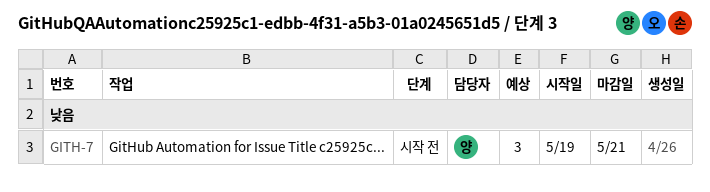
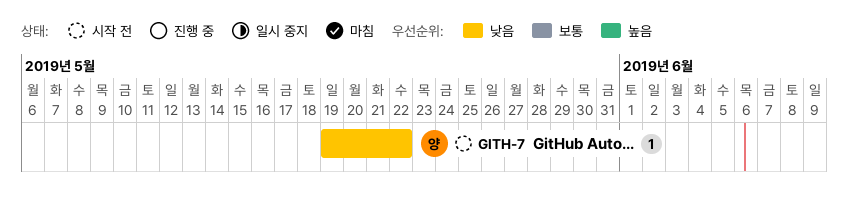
GITH-7, estimate: 3 -> 1
GITH-7, due: May 21 -> May 22

